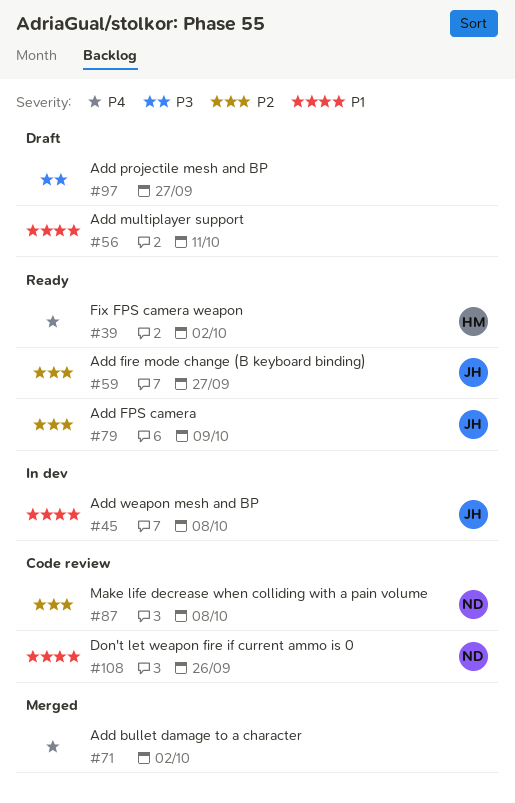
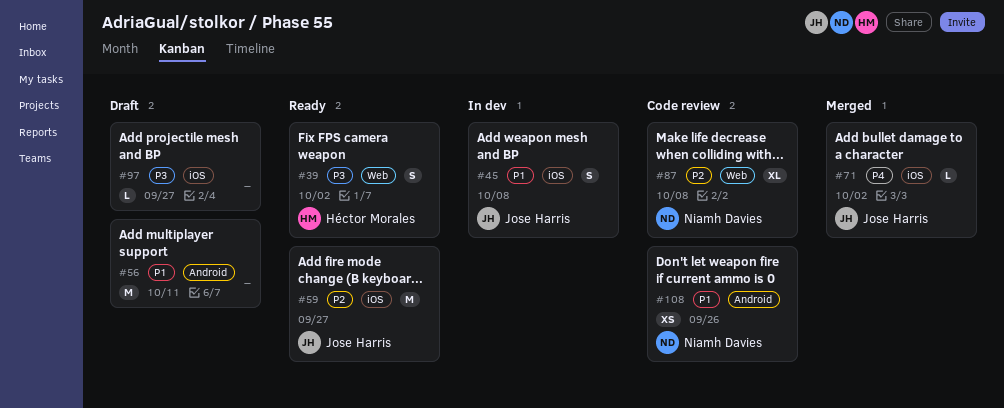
#39, priority: P4 -> P3
#71, owner: none -> Jose Harris
#79: present -> none

